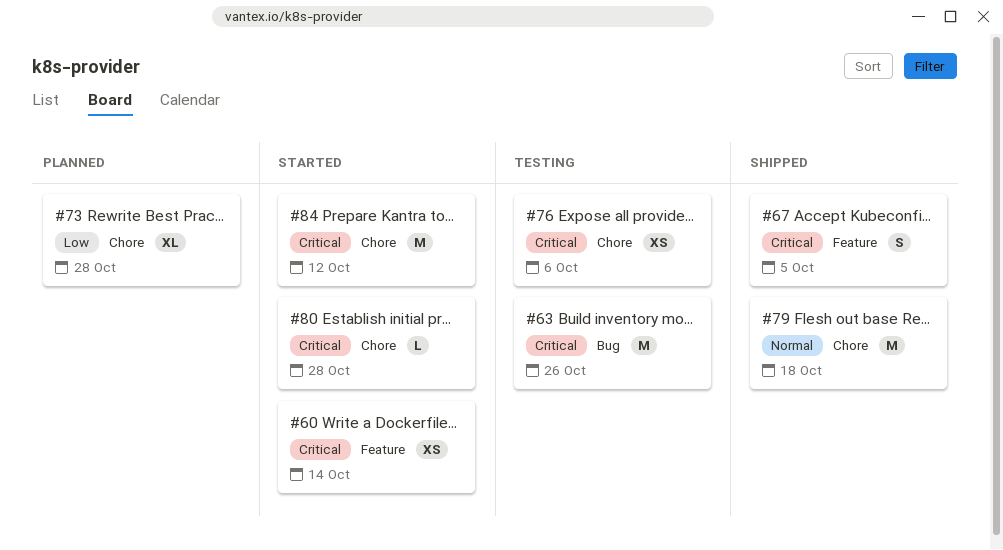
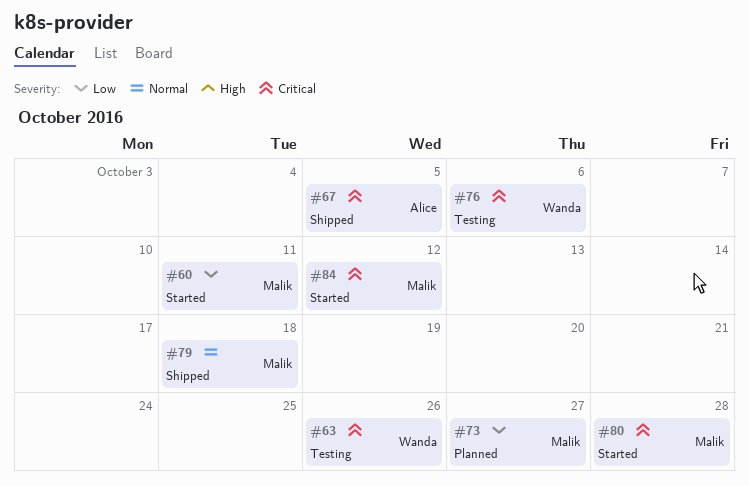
#60, priority: Critical -> Low
#60, due: Oct 14 -> Oct 11
#73, due: Oct 28 -> Oct 27

